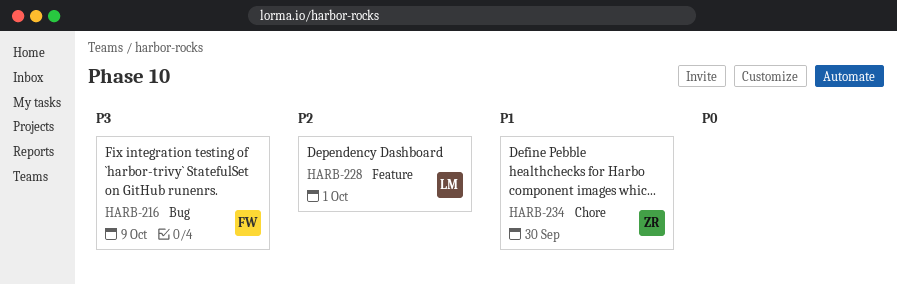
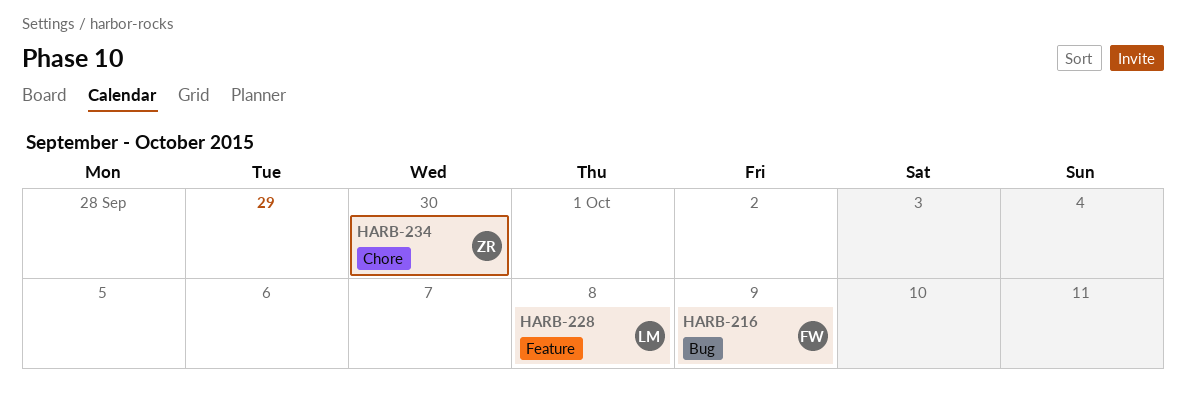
HARB-228, due: Oct 1 -> Oct 8

